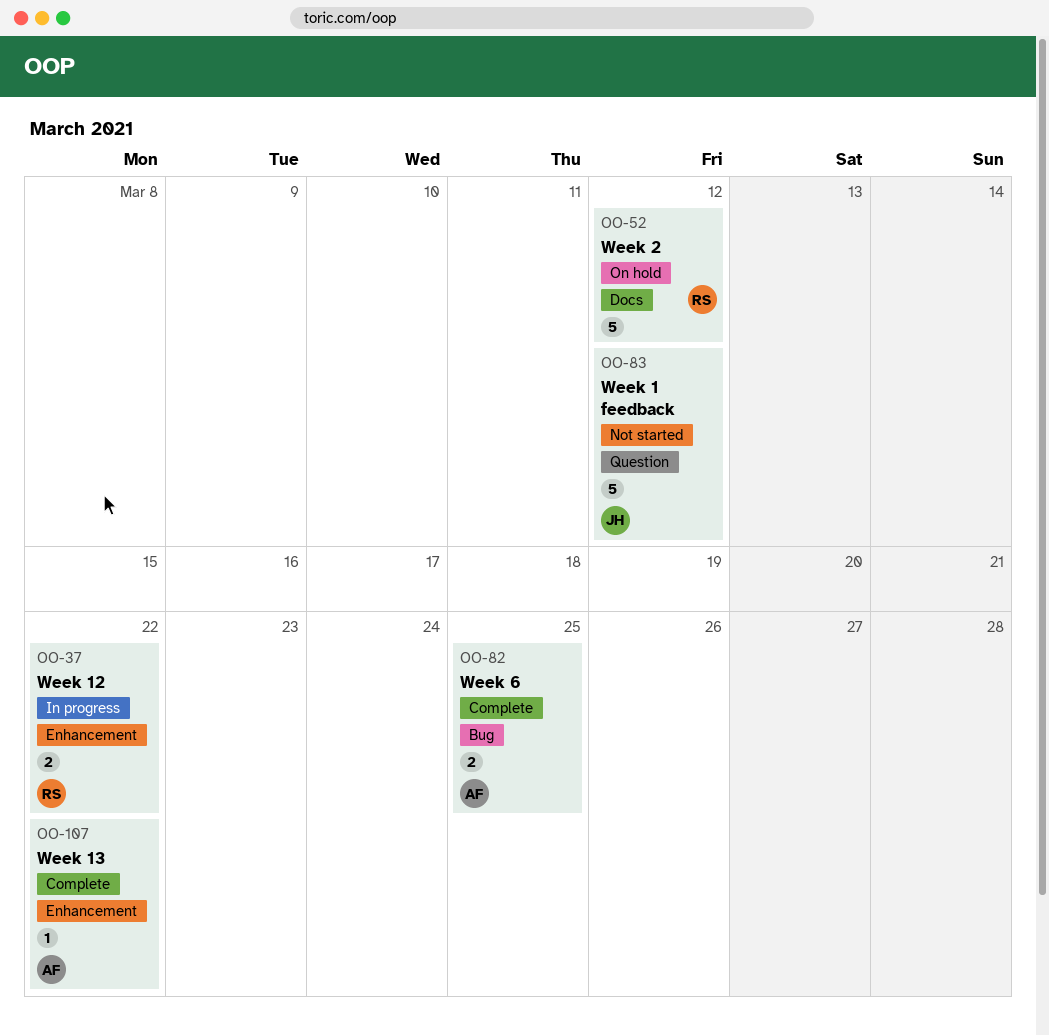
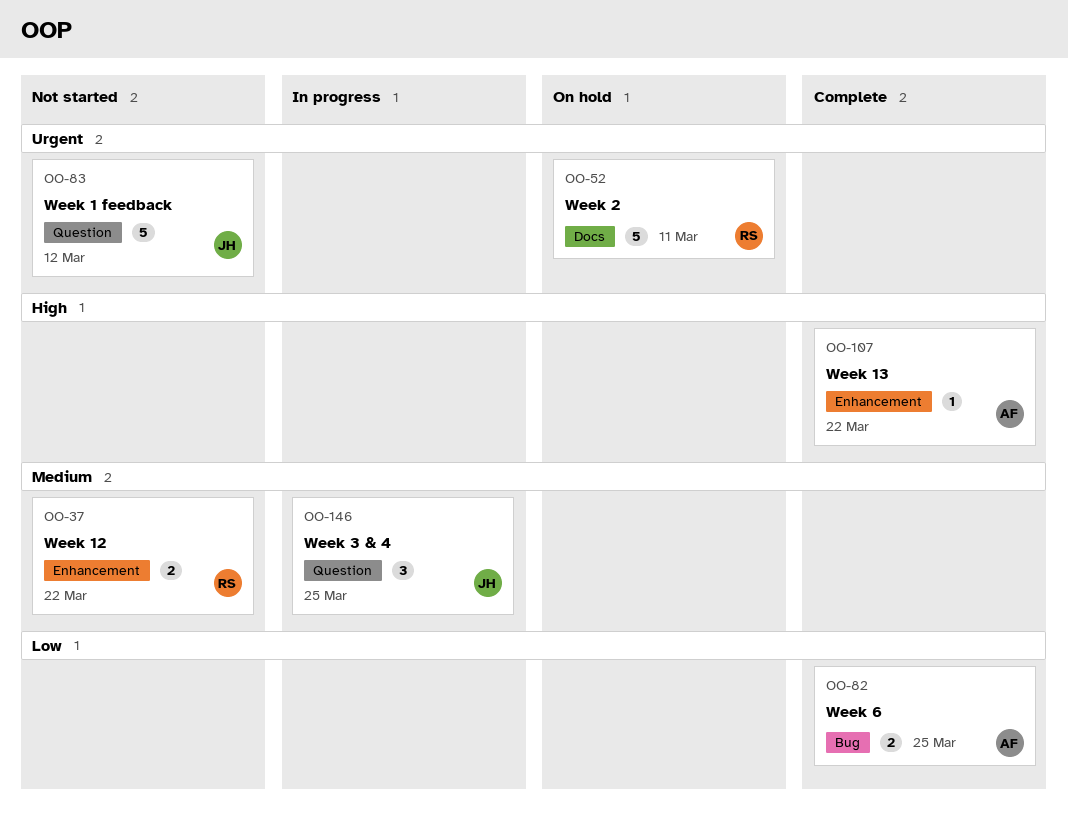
OO-37, status: In progress -> Not started
OO-52, due: Mar 12 -> Mar 11
OO-146: none -> present

